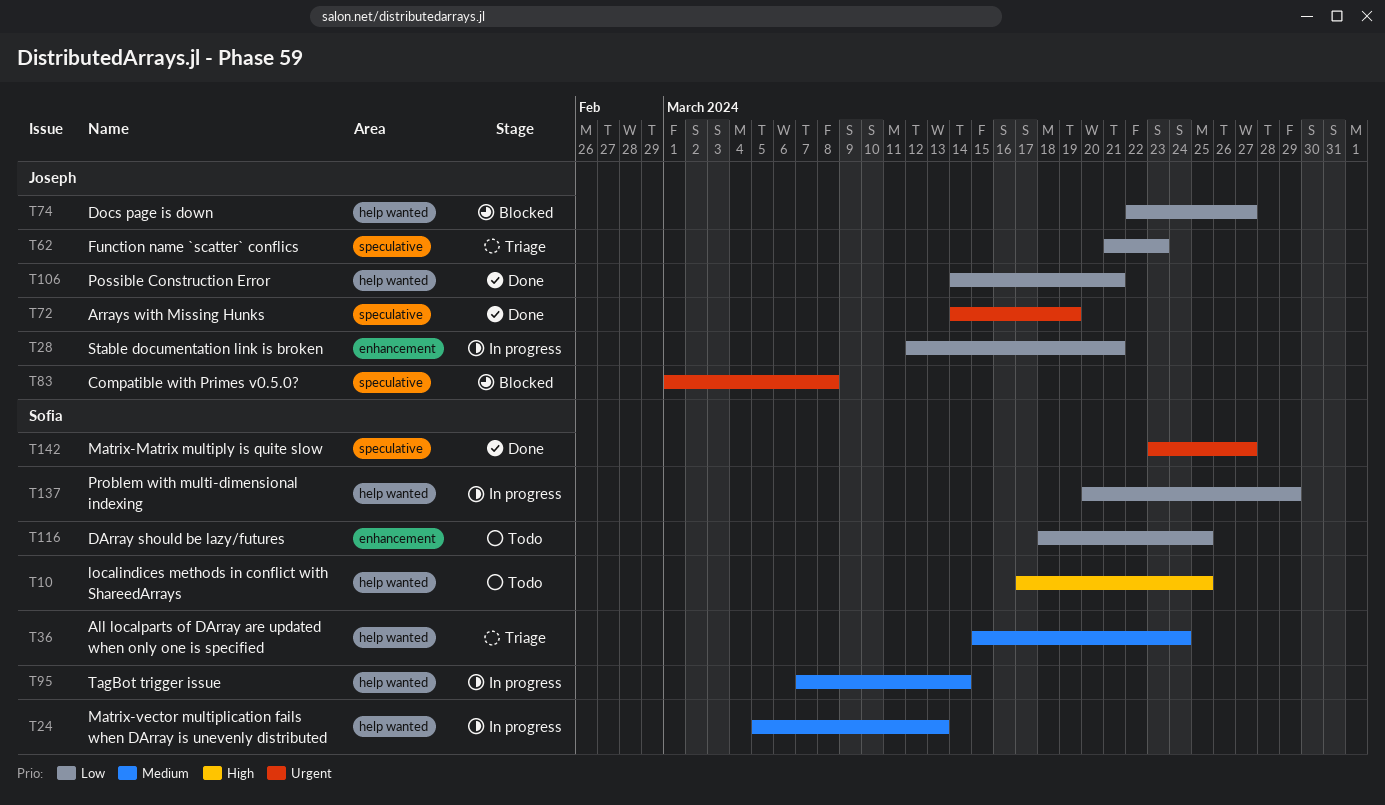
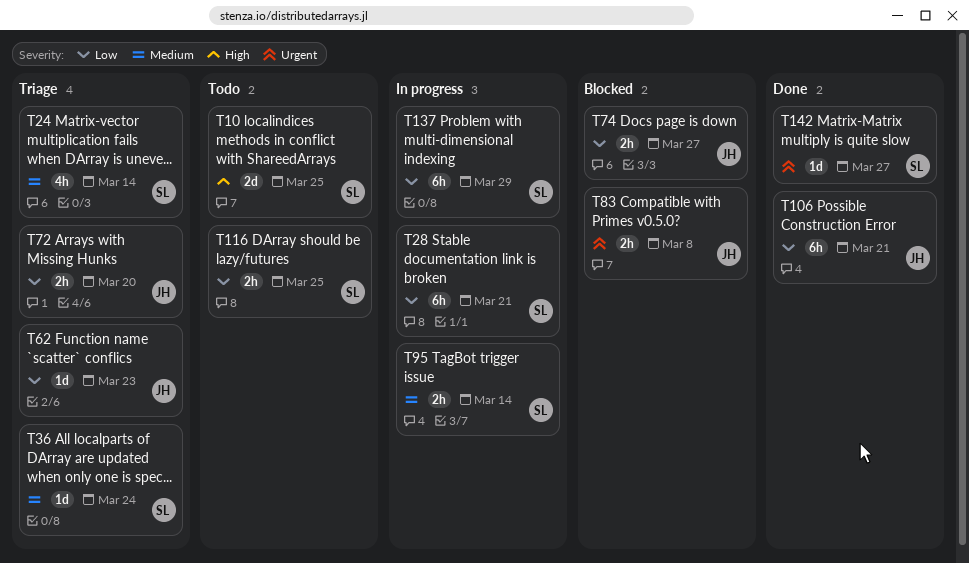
T24, status: In progress -> Triage
T24, due: Mar 13 -> Mar 14
T28, owner: Joseph -> Sofia
T72, status: Done -> Triage
T72, priority: Urgent -> Low
T72, due: Mar 19 -> Mar 20

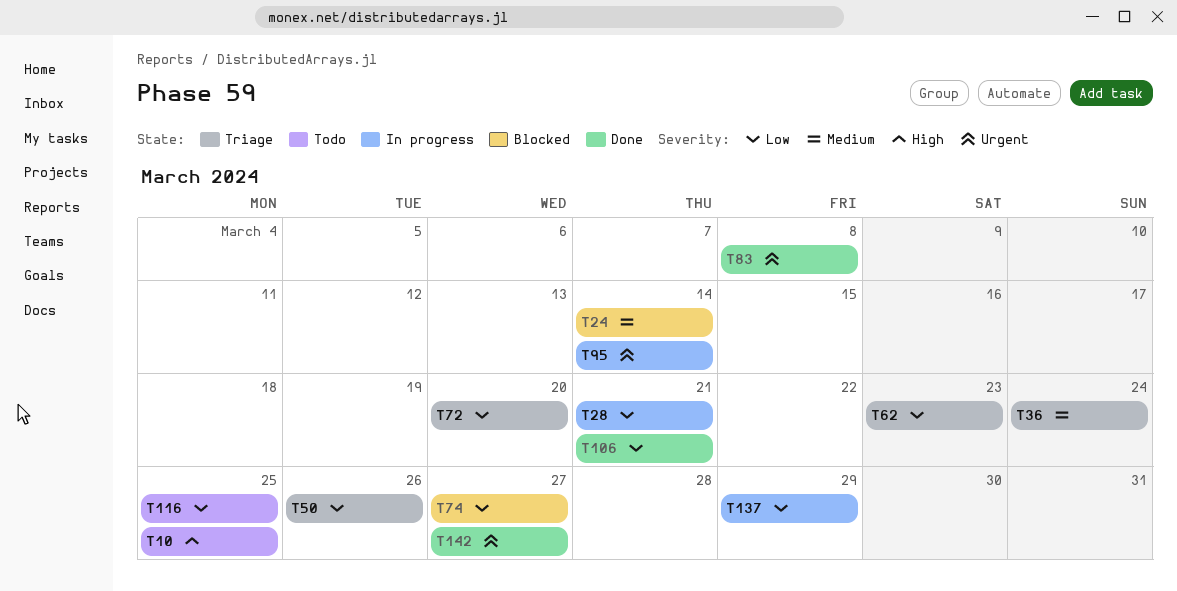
T24, status: Triage -> Blocked
T50: none -> present
T83, status: Blocked -> Done
T95, priority: Medium -> Urgent

